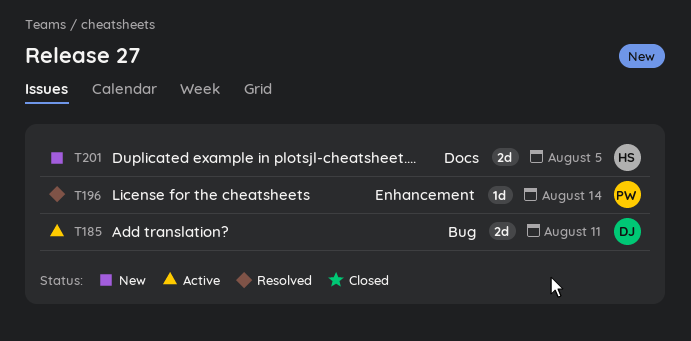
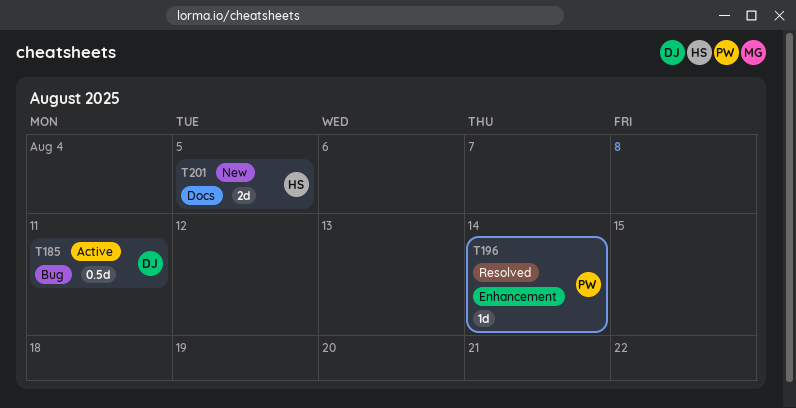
T185, estimate: 2d -> 0.5d

